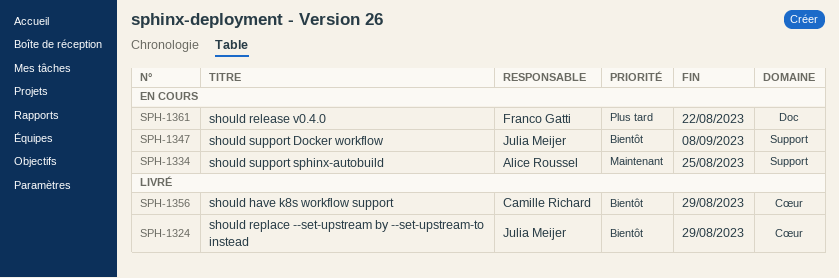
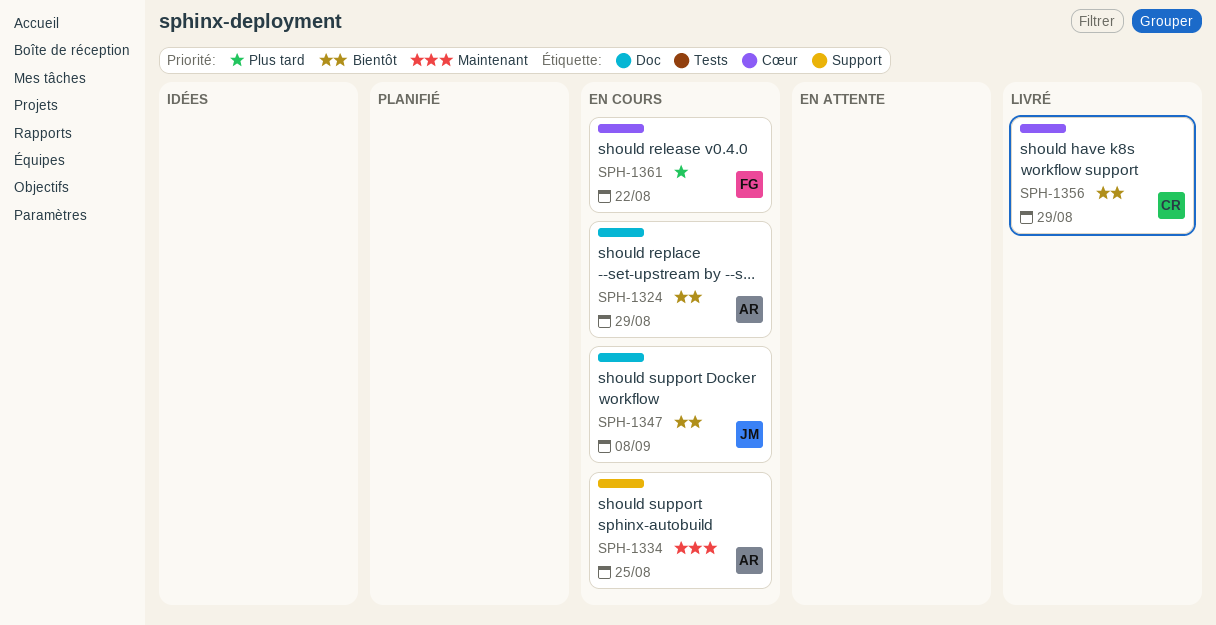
SPH-1324, status: Livré -> En cours
SPH-1324, owner: Julia Meijer -> Alice Roussel
SPH-1324, label: Cœur -> Doc
SPH-1347, label: Support -> Doc
SPH-1361, label: Doc -> Cœur

